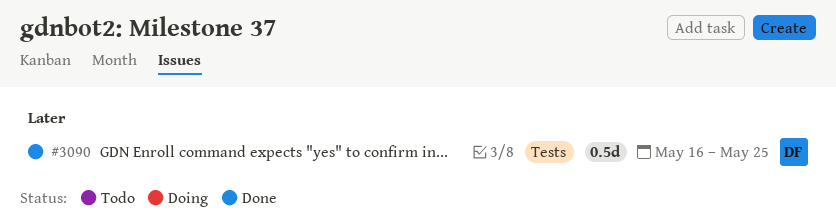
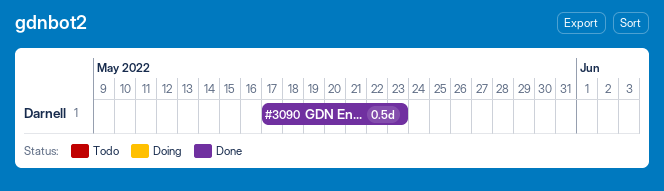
#3090, start: May 16 -> May 17
#3090, due: May 25 -> May 23

